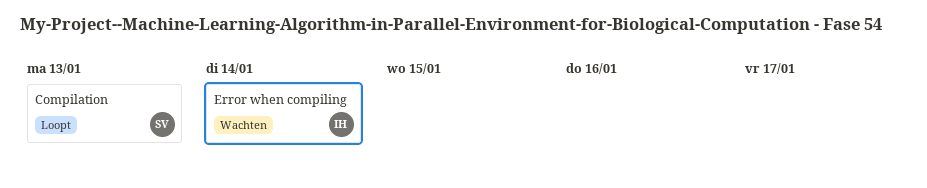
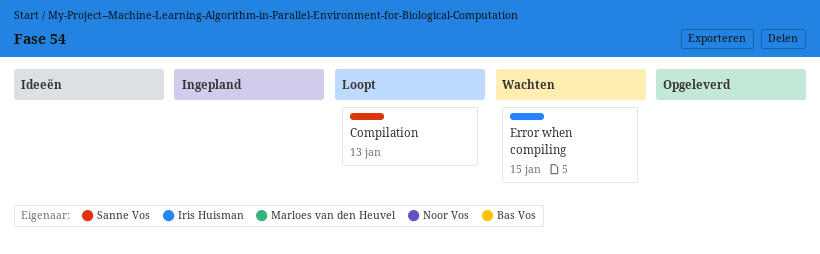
Error when compiling, due: Jan 14 -> Jan 15

